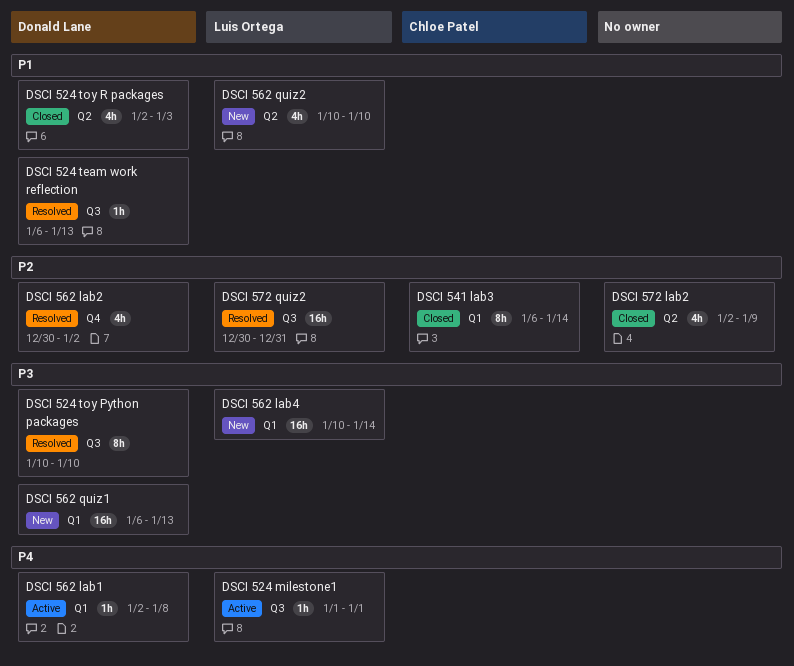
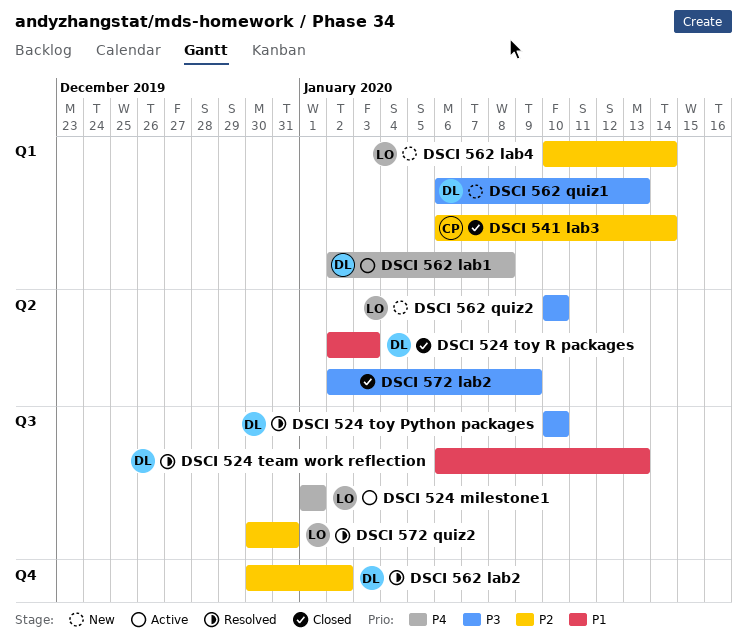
DSCI 562 lab4, priority: P3 -> P2
DSCI 562 quiz2, priority: P1 -> P3
DSCI 572 lab2, priority: P2 -> P3

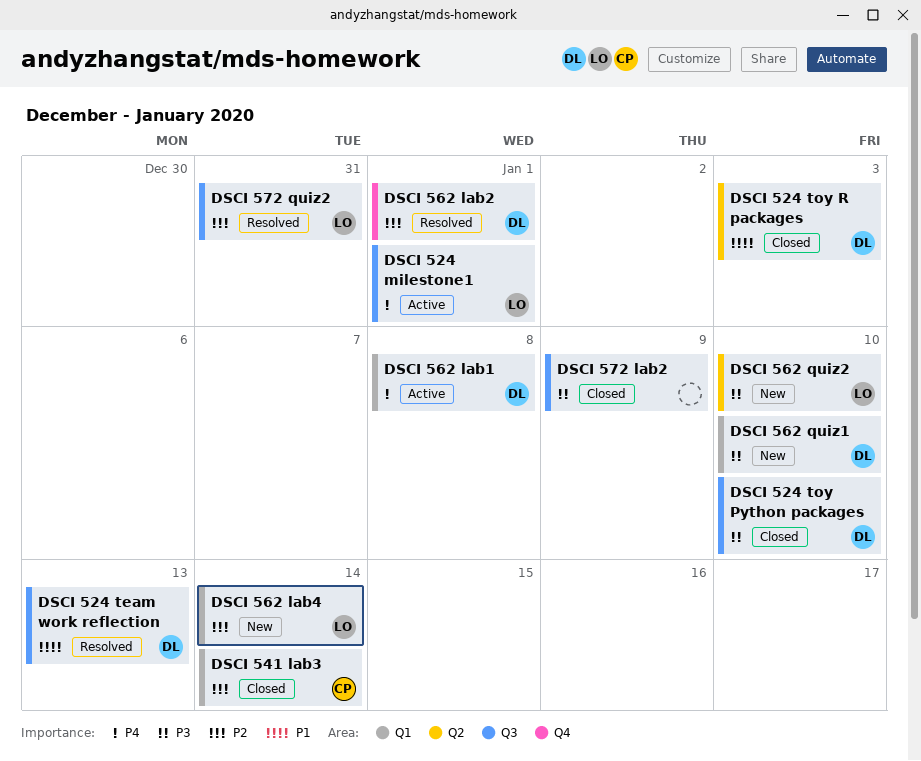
DSCI 524 toy Python packages, status: Resolved -> Closed
DSCI 562 lab2, due: Jan 2 -> Jan 1
DSCI 562 quiz1, due: Jan 13 -> Jan 10
DSCI 572 lab2, label: Q2 -> Q3

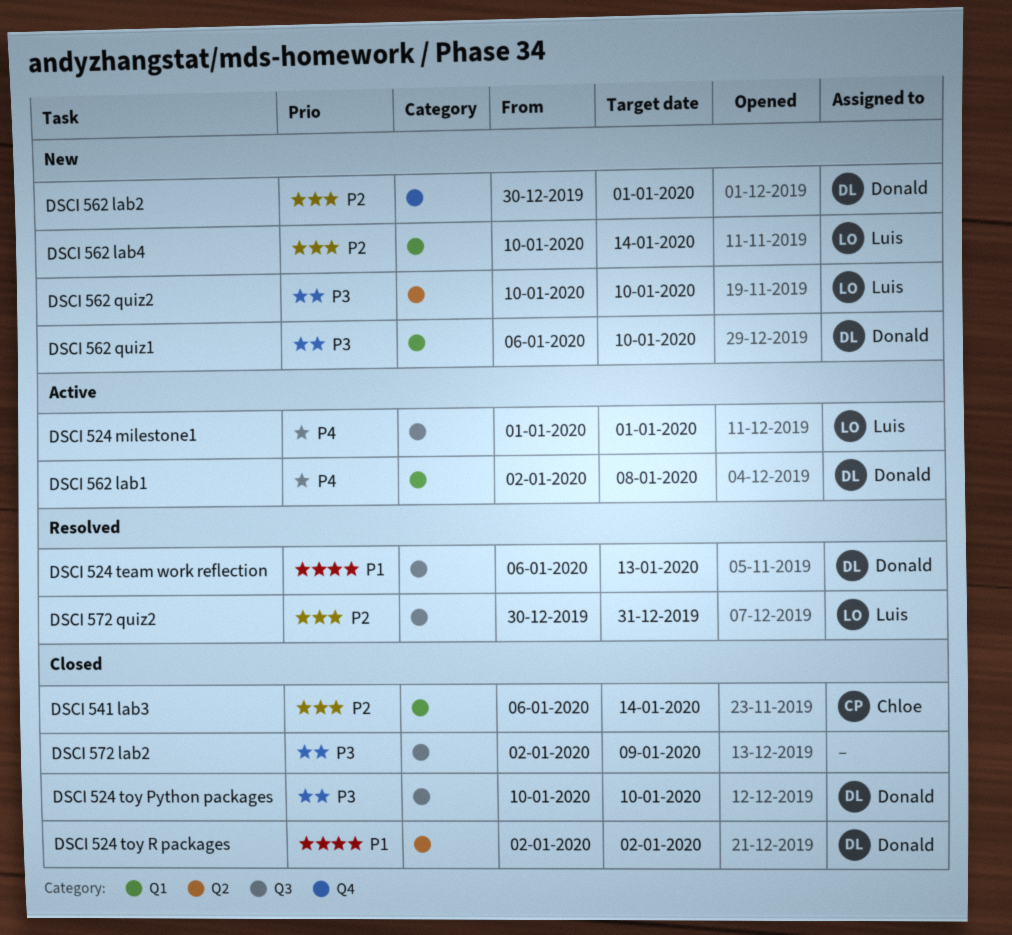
DSCI 524 toy R packages, due: Jan 3 -> Jan 2
DSCI 562 lab2, status: Resolved -> New

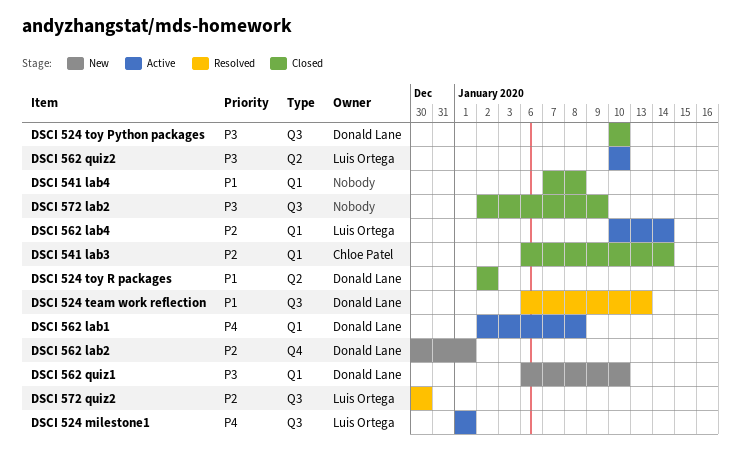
DSCI 541 lab4: none -> present
DSCI 562 lab4, status: New -> Active
DSCI 562 quiz2, status: New -> Active
DSCI 572 quiz2, due: Dec 31 -> Dec 30

